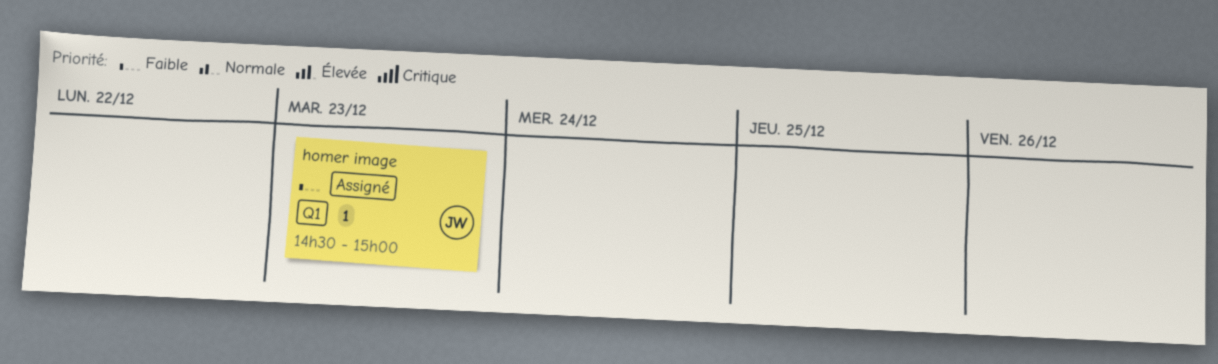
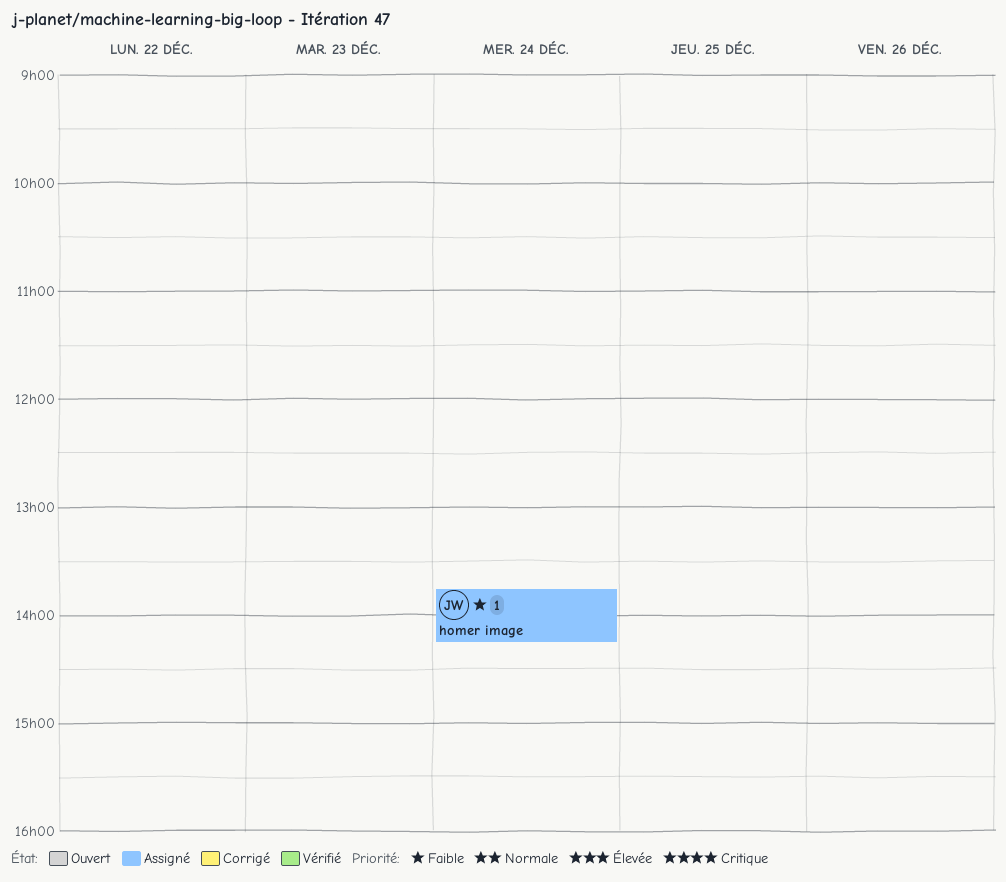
homer image, day: Dec 23 -> Dec 24
homer image, begins: 14:30 -> 13:45
homer image, ends: 15:00 -> 14:15

